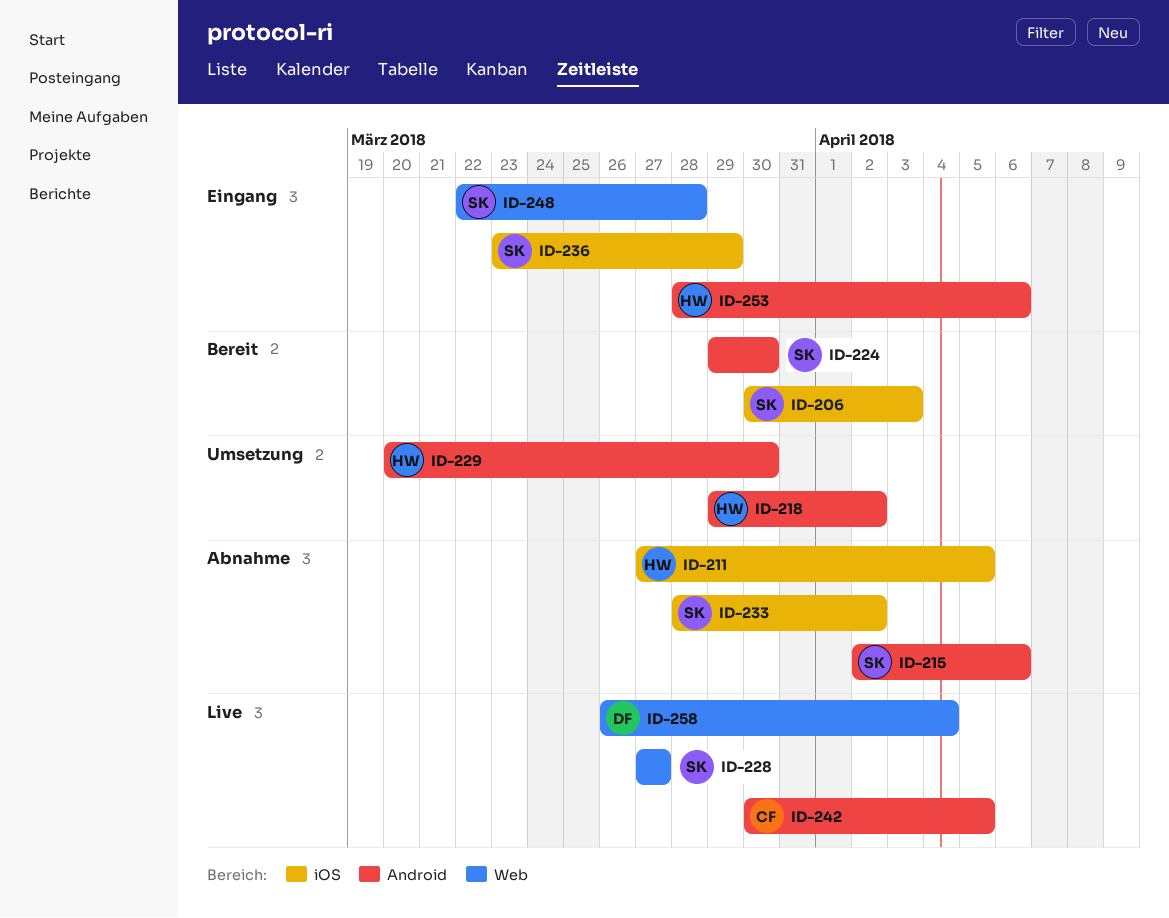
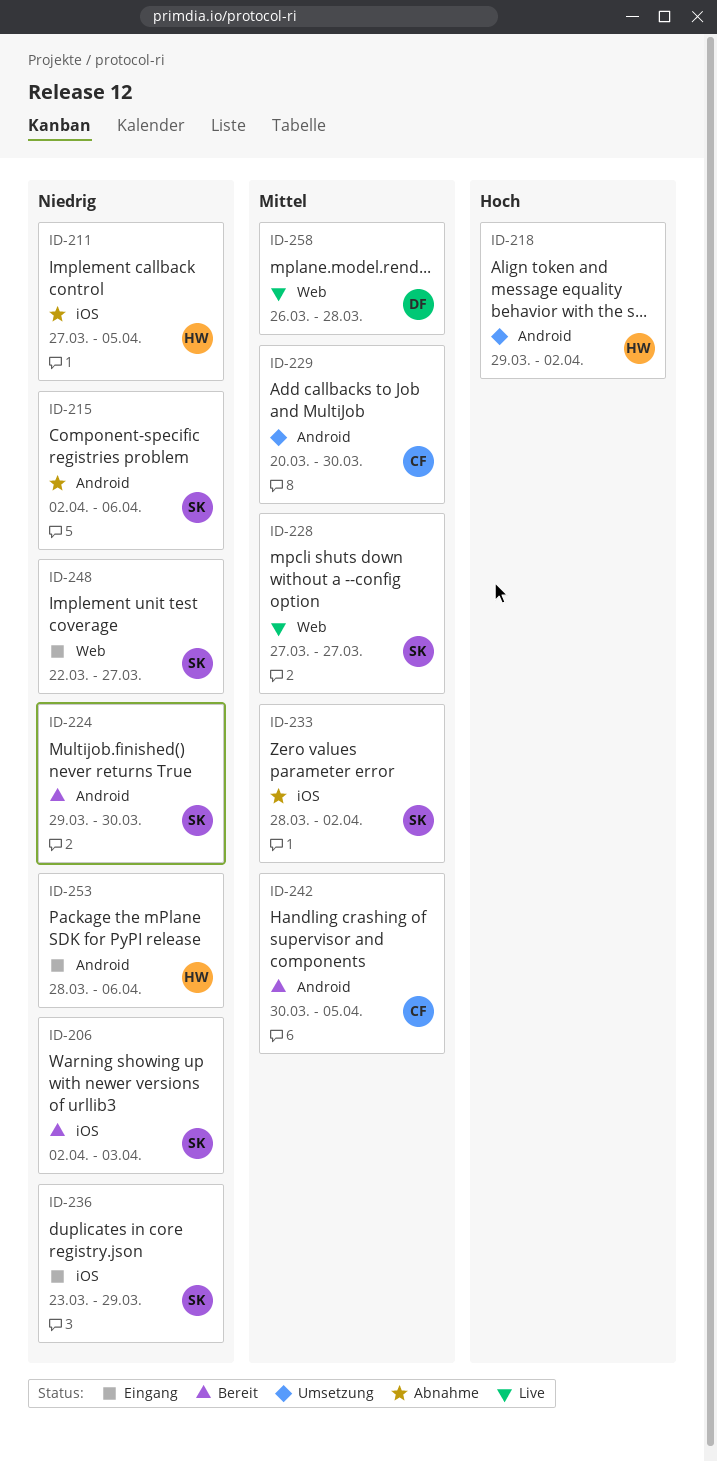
ID-206, start: Mar 30 -> Apr 2
ID-229, owner: HW -> CF
ID-242, status: Live -> Bereit
ID-248, due: Mar 28 -> Mar 27
ID-258, due: Apr 4 -> Mar 28

